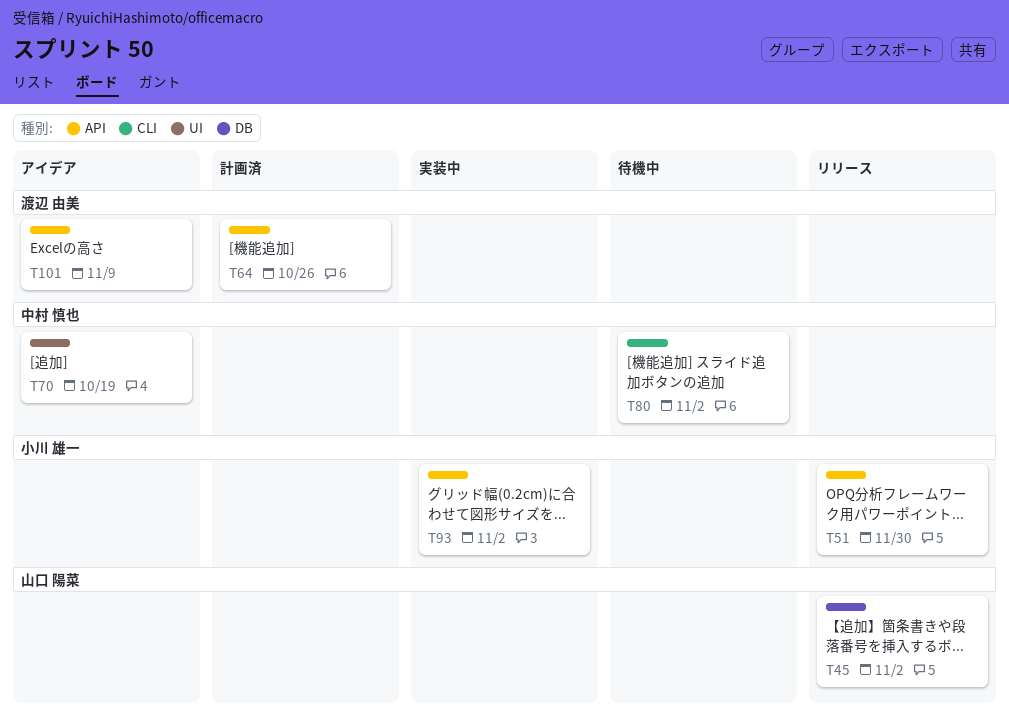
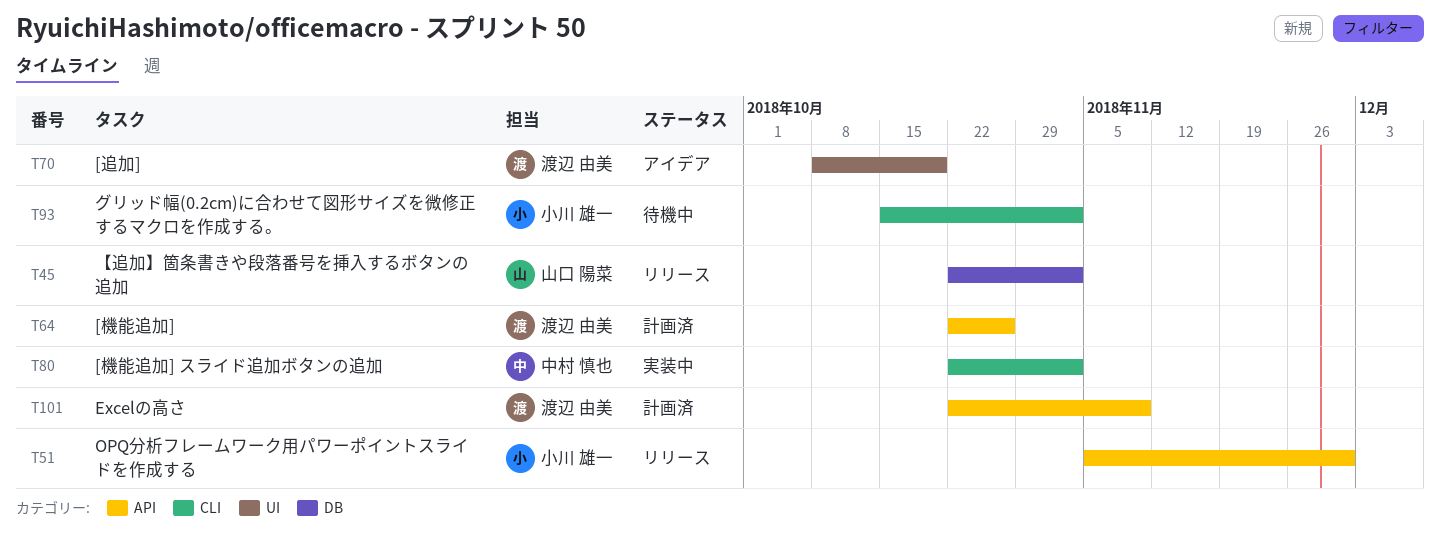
T70, owner: 中村 慎也 -> 渡辺 由美
T80, status: 待機中 -> 実装中
T93, status: 実装中 -> 待機中
T93, label: API -> CLI
T101, status: アイデア -> 計画済

